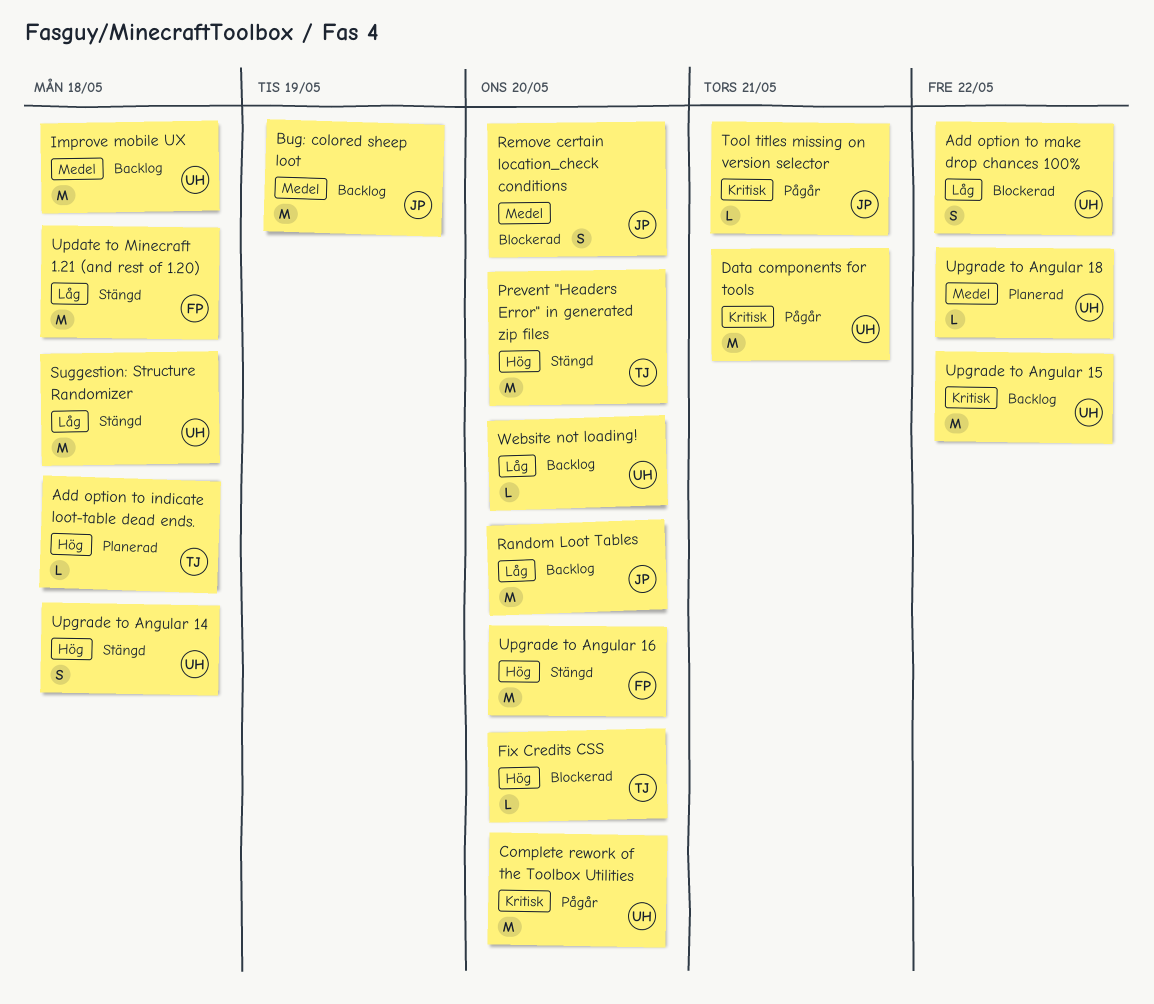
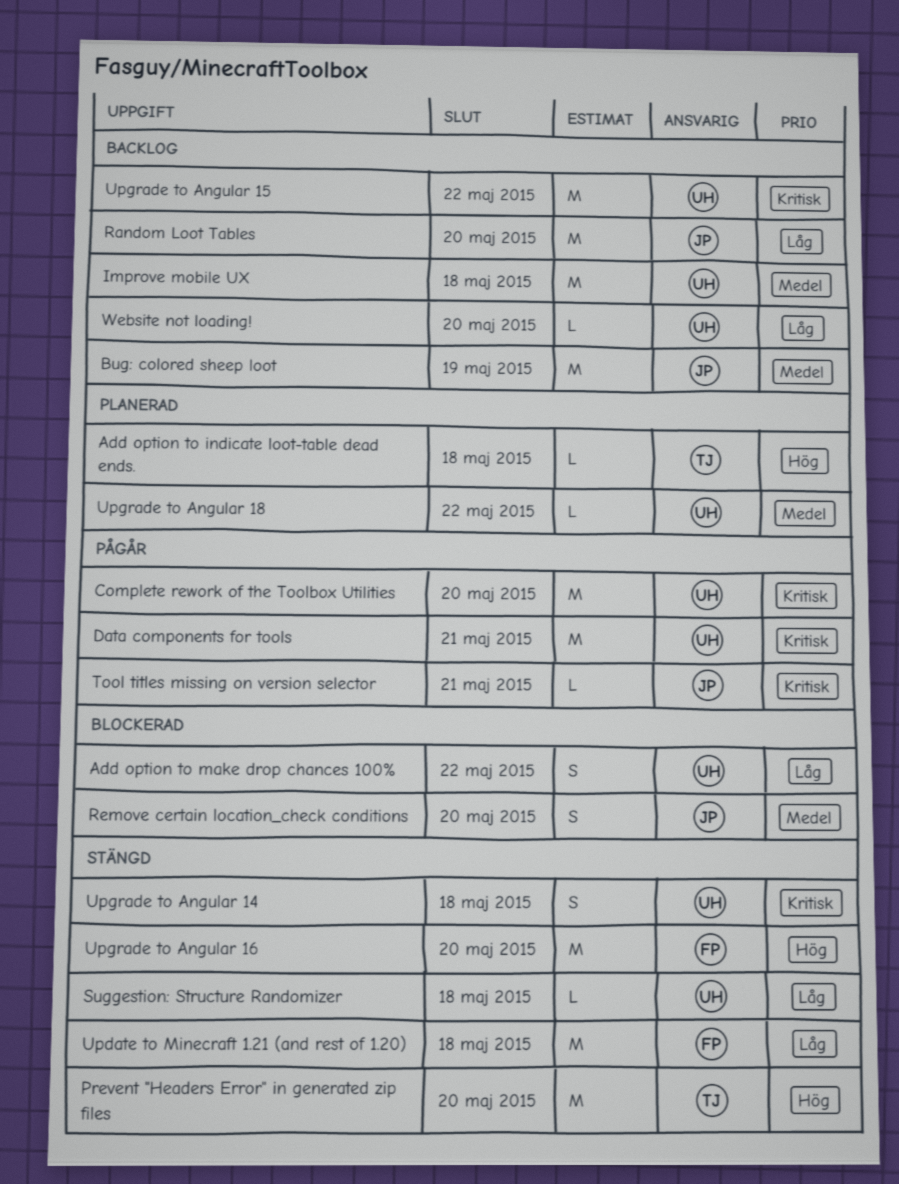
Fix Credits CSS: present -> none
Suggestion: Structure Randomizer, estimate: M -> L
Upgrade to Angular 14, priority: Hög -> Kritisk

